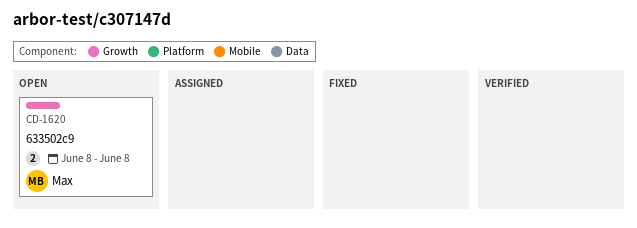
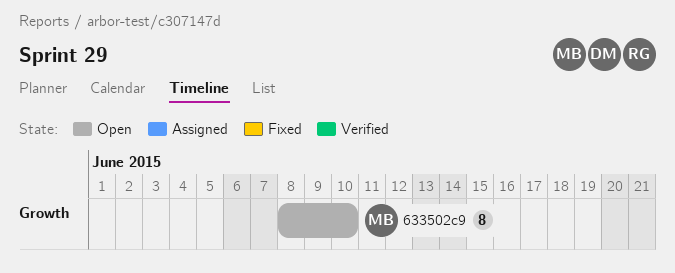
633502c9, estimate: 2 -> 8
633502c9, due: Jun 8 -> Jun 10

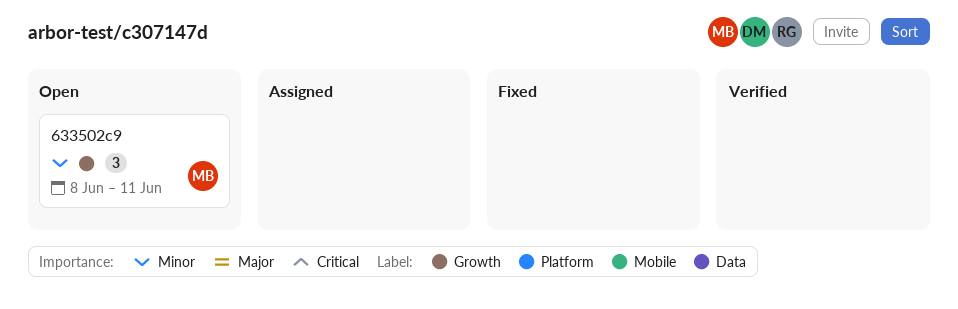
633502c9, estimate: 8 -> 3
633502c9, due: Jun 10 -> Jun 11

